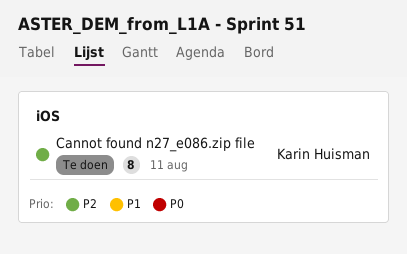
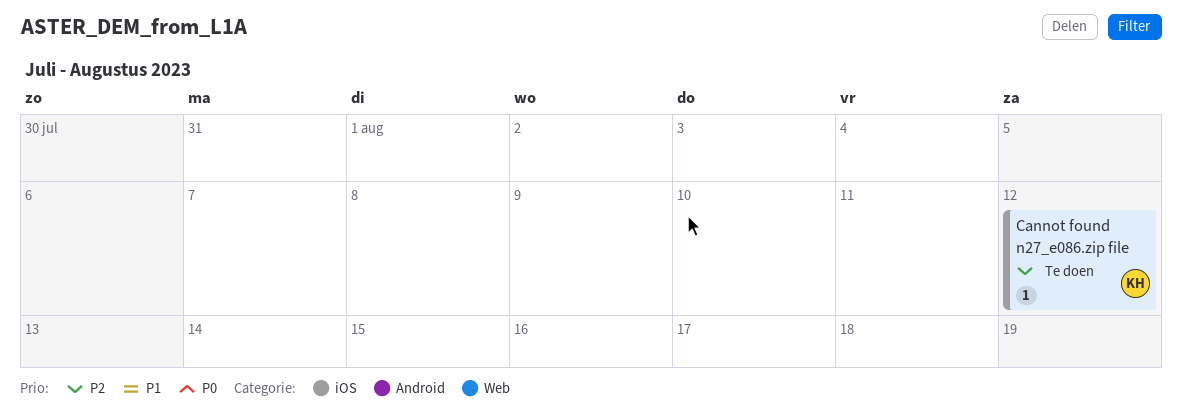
Cannot found n27_e086.zip file, estimate: 8 -> 1
Cannot found n27_e086.zip file, due: Aug 11 -> Aug 12

